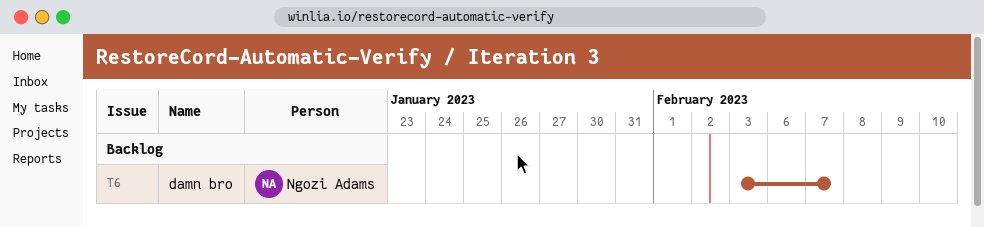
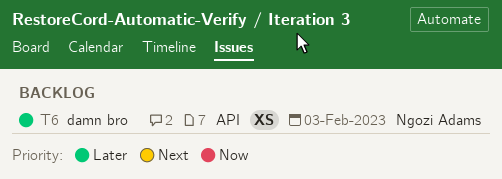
T6, due: Feb 7 -> Feb 3

